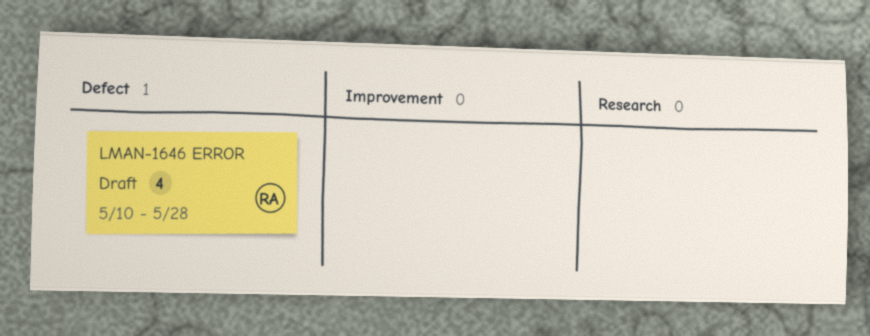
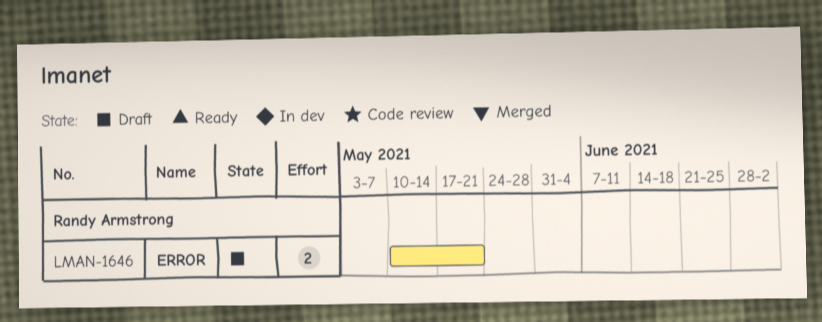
LMAN-1646, estimate: 4 -> 2
LMAN-1646, due: May 28 -> May 21

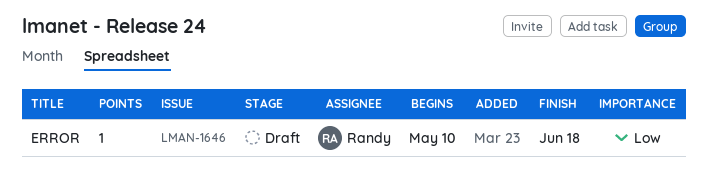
LMAN-1646, estimate: 2 -> 1
LMAN-1646, due: May 21 -> Jun 18

